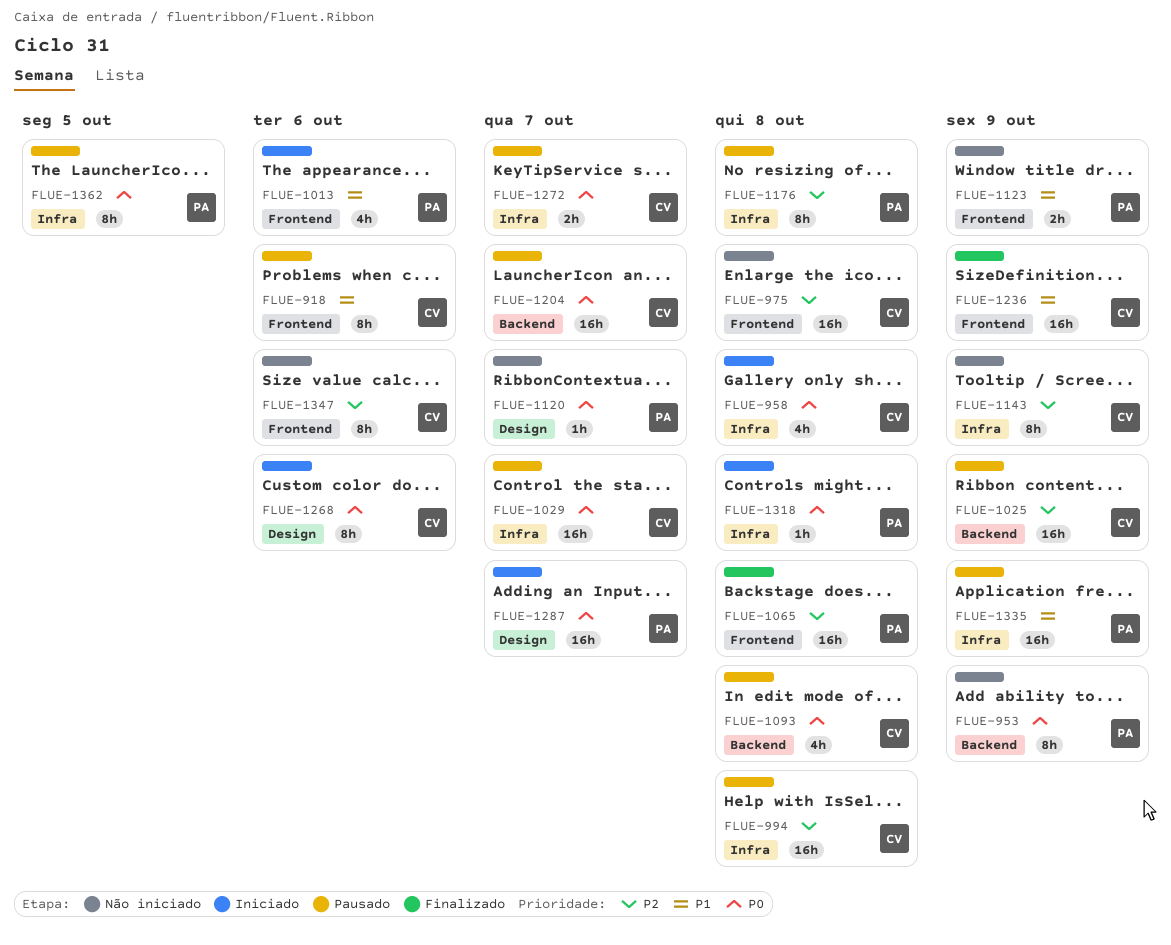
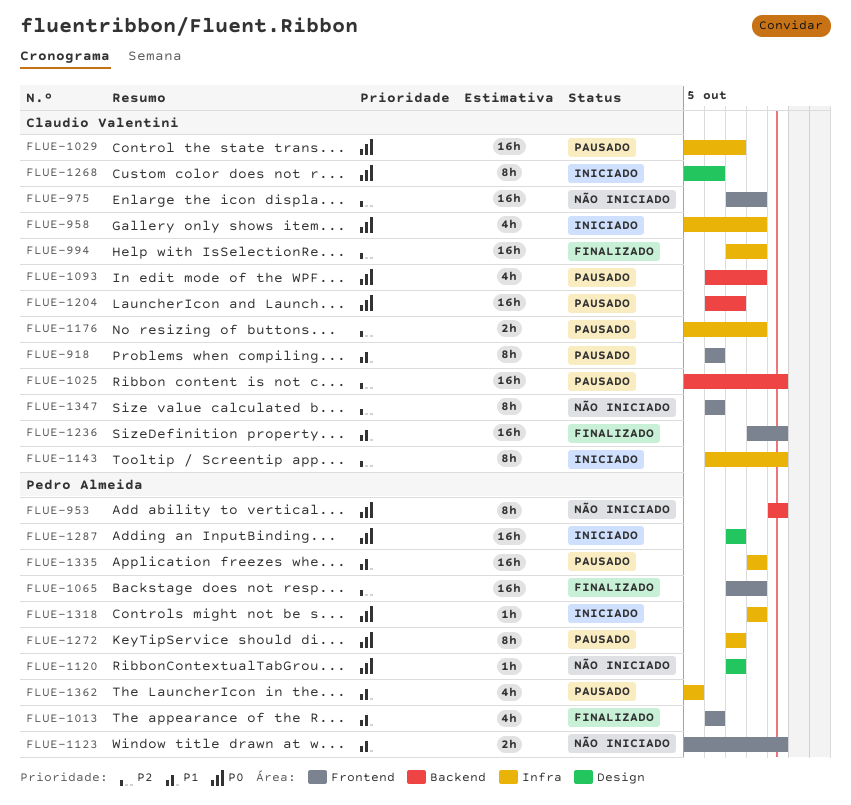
FLUE-994, status: Pausado -> Finalizado
FLUE-1013, status: Iniciado -> Finalizado
FLUE-1143, status: Não iniciado -> Iniciado
FLUE-1176, owner: Pedro Almeida -> Claudio Valentini
FLUE-1176, estimate: 8h -> 2h
FLUE-1272, owner: Claudio Valentini -> Pedro Almeida
FLUE-1272, estimate: 2h -> 8h
FLUE-1335, due: Oct 9 -> Oct 8
FLUE-1362, priority: P0 -> P1
FLUE-1362, estimate: 8h -> 4h

